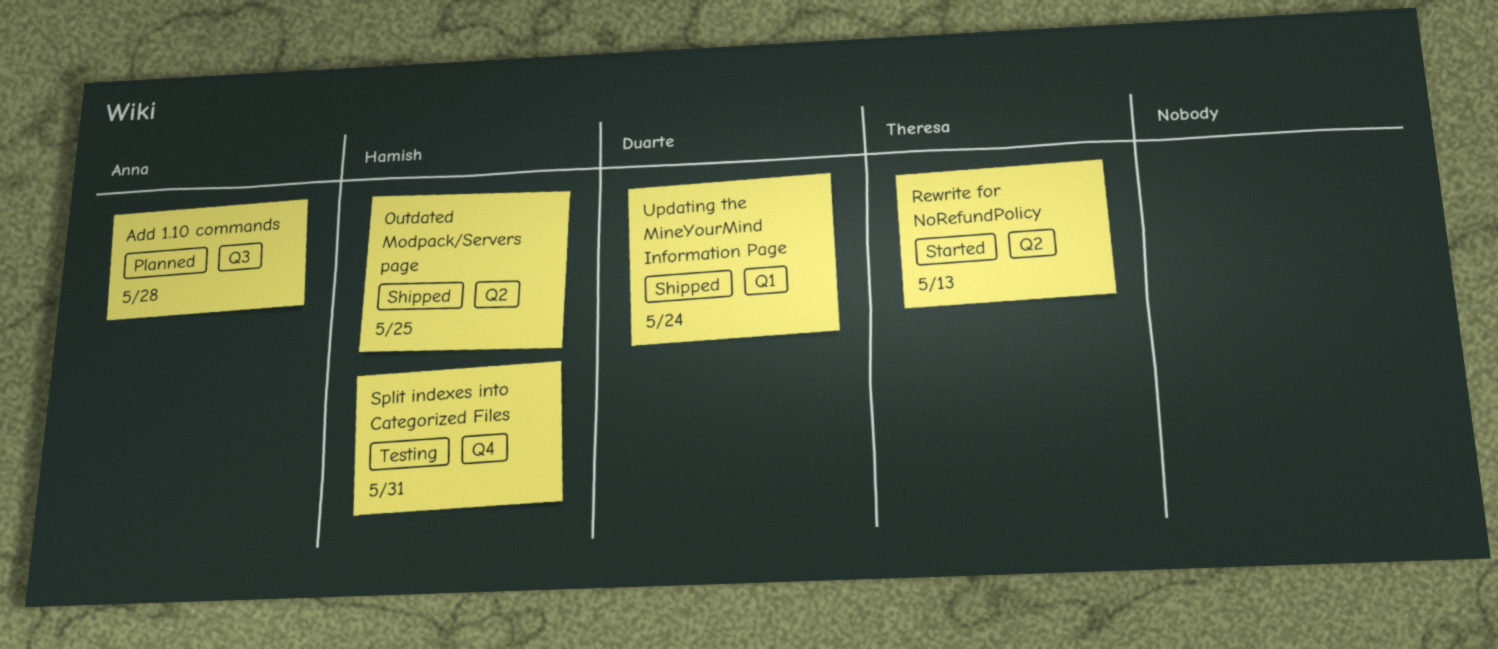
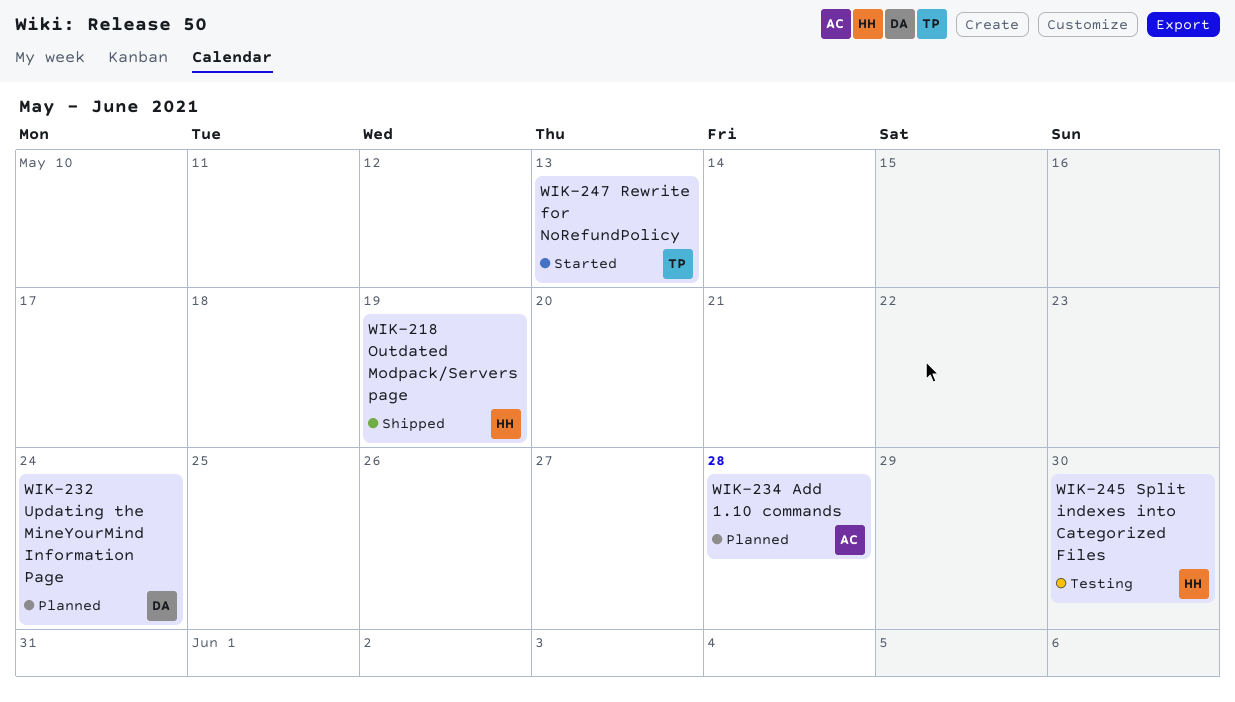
Outdated Modpack/Servers page, due: May 25 -> May 19
Split indexes into Categorized Files, due: May 31 -> May 30
Updating the MineYourMind Information Page, status: Shipped -> Planned

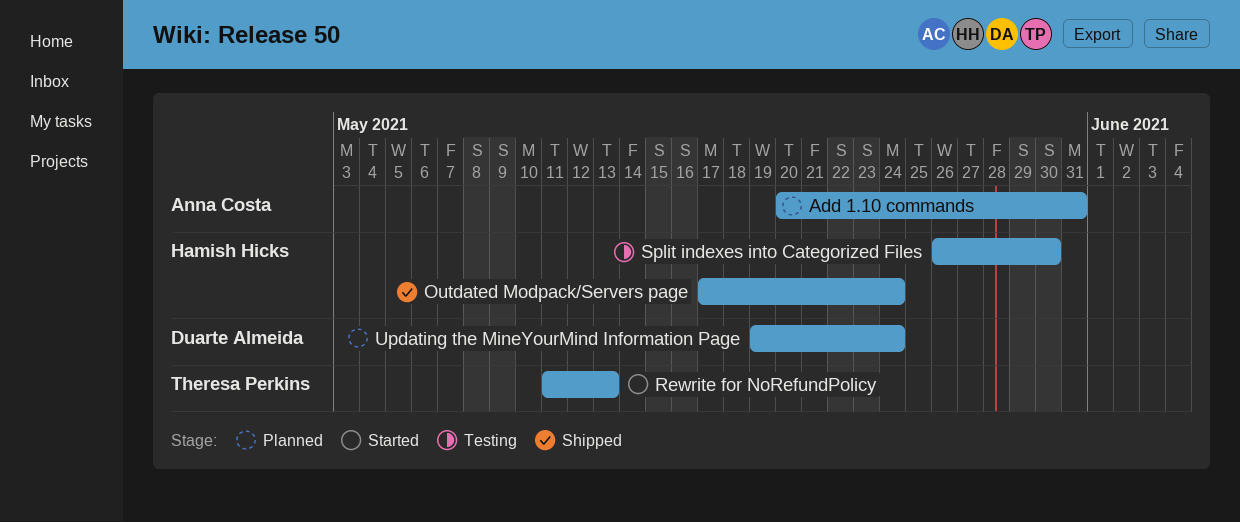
Add 1.10 commands, due: May 28 -> May 31
Outdated Modpack/Servers page, due: May 19 -> May 24

